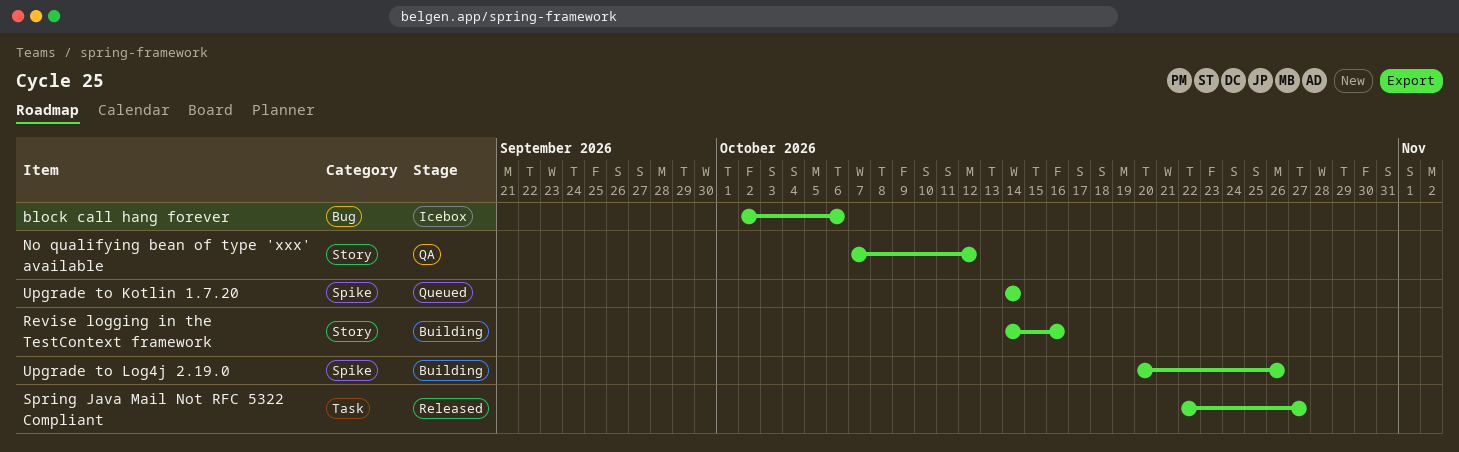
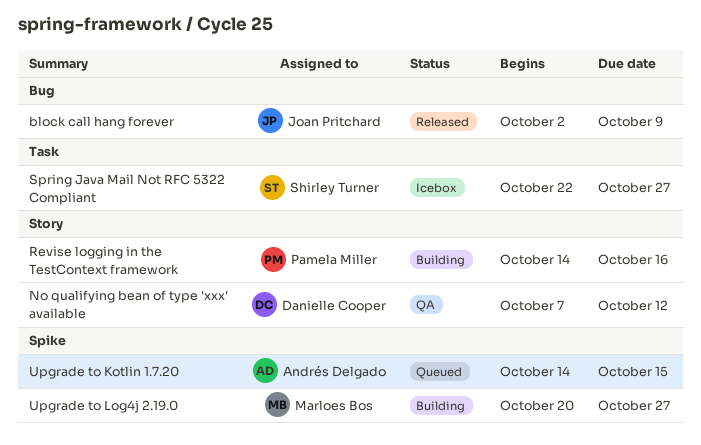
block call hang forever, status: Icebox -> Released
block call hang forever, due: Oct 6 -> Oct 9
Spring Java Mail Not RFC 5322 Compliant, status: Released -> Icebox
Upgrade to Kotlin 1.7.20, due: Oct 14 -> Oct 15
Upgrade to Log4j 2.19.0, due: Oct 26 -> Oct 27

